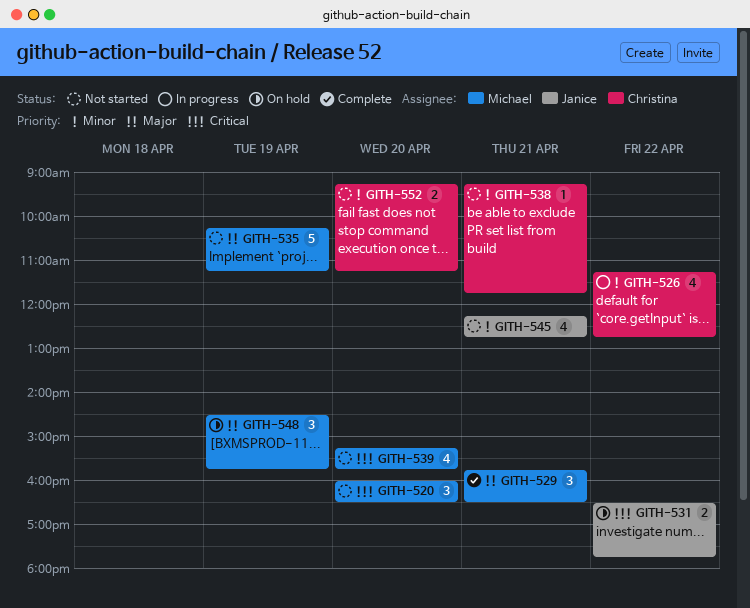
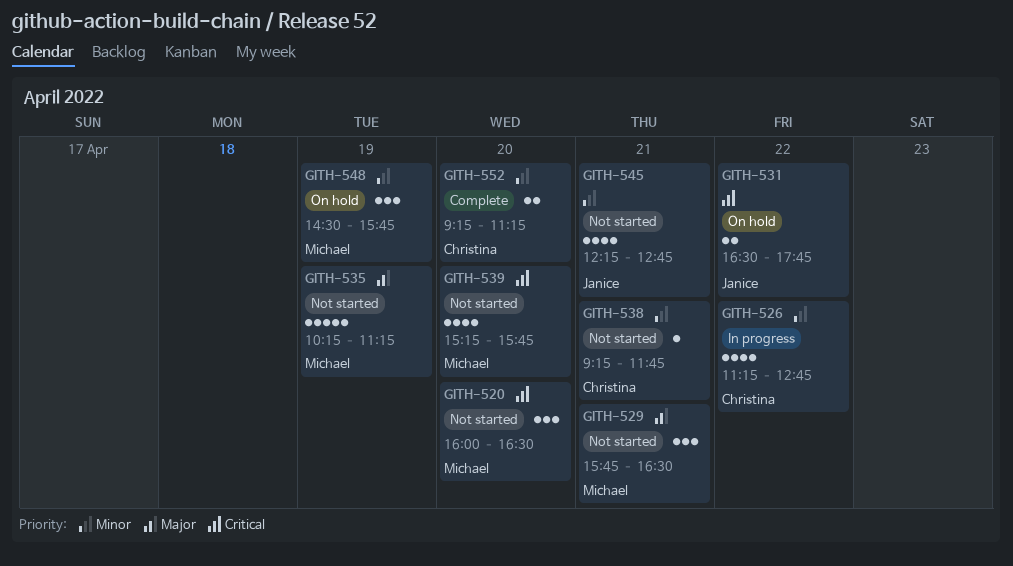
GITH-529, status: Complete -> Not started
GITH-548, priority: Major -> Minor
GITH-552, status: Not started -> Complete

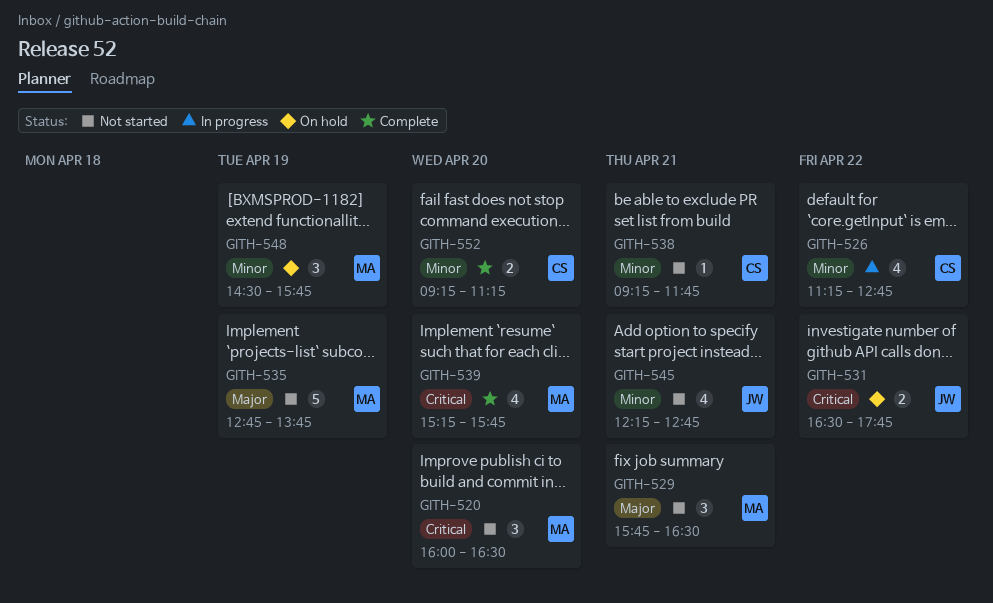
GITH-535, begins: 10:15 -> 12:45
GITH-535, ends: 11:15 -> 13:45
GITH-539, status: Not started -> Complete

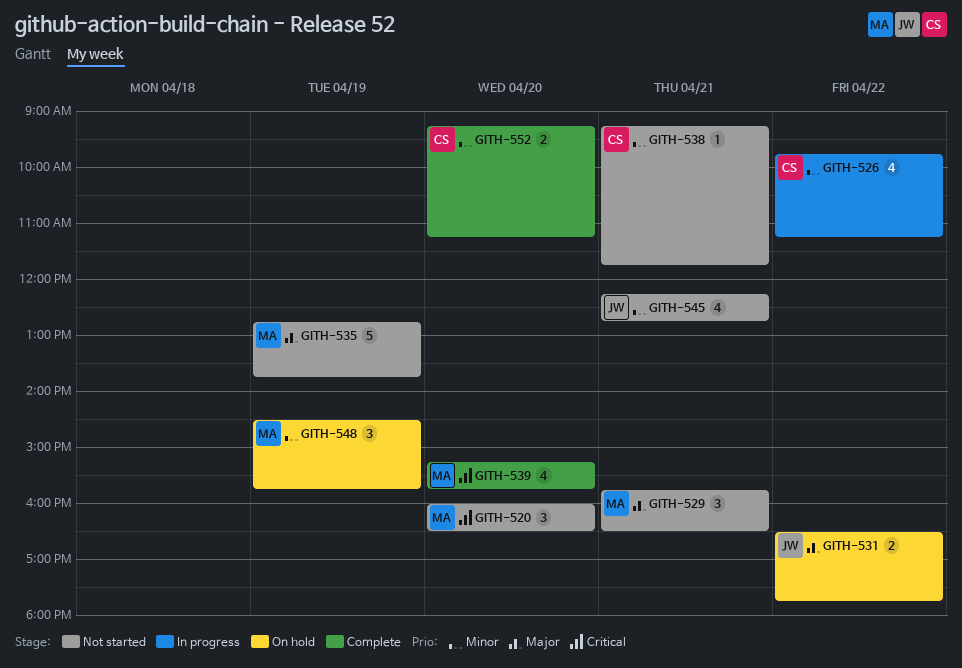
GITH-526, begins: 11:15 -> 09:45
GITH-526, ends: 12:45 -> 11:15
GITH-531, priority: Critical -> Major

